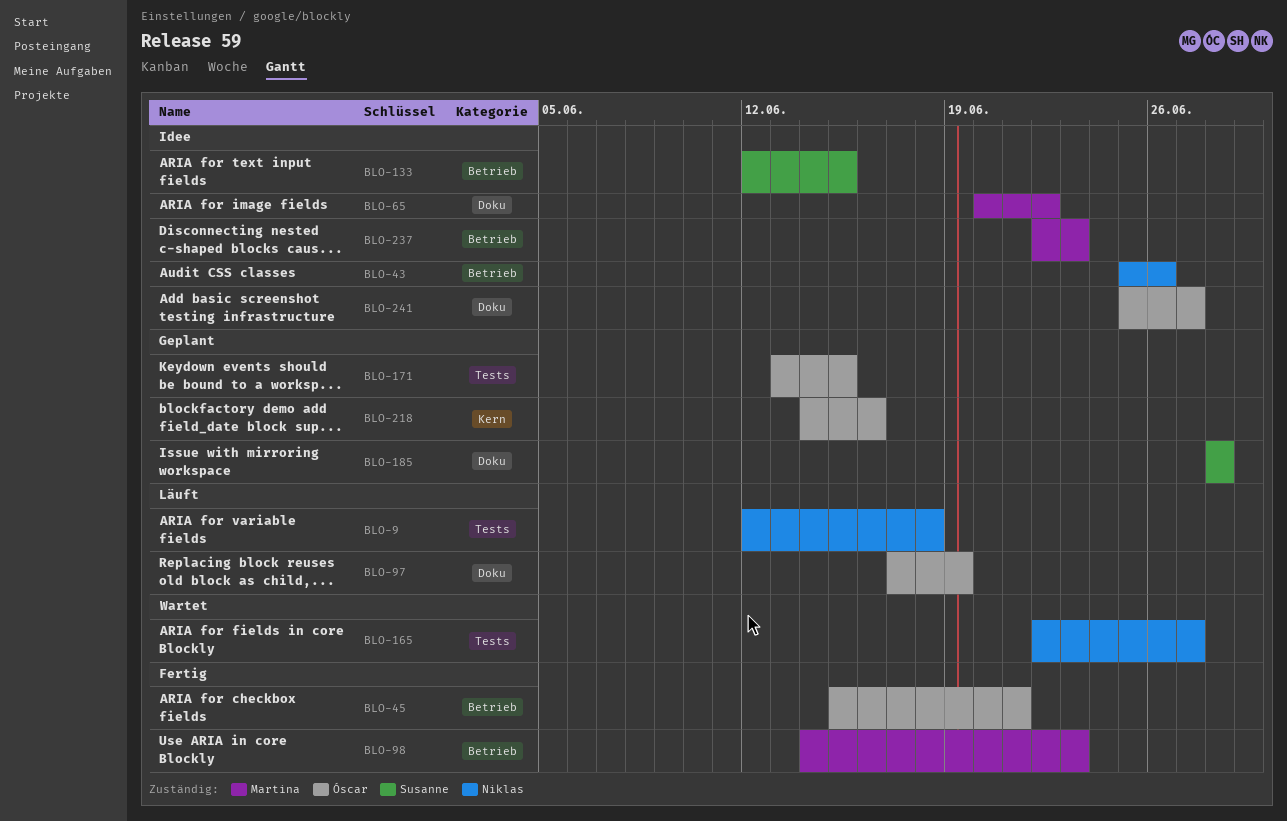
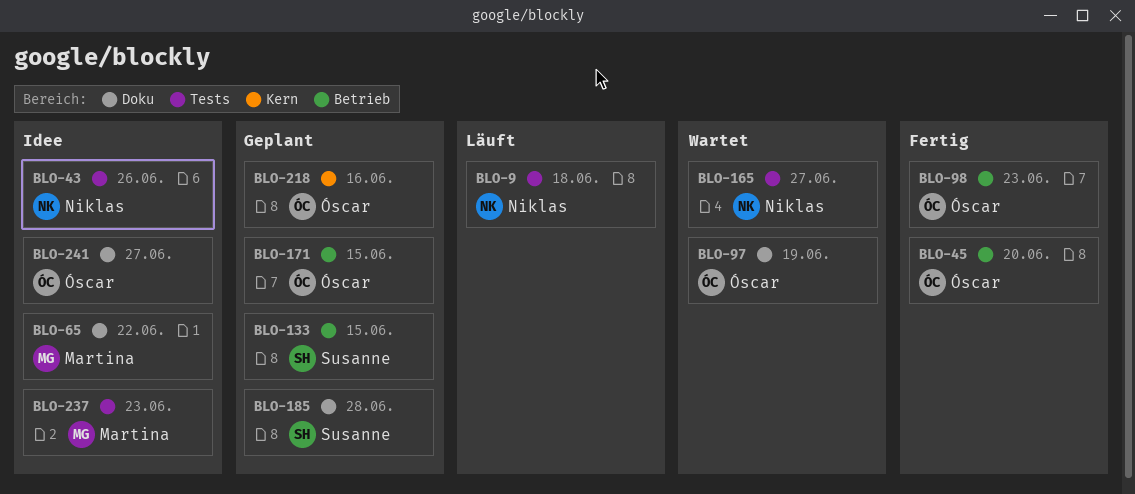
BLO-43, label: Betrieb -> Tests
BLO-45, due: Jun 21 -> Jun 20
BLO-97, status: Läuft -> Wartet
BLO-98, owner: Martina -> Óscar
BLO-133, status: Idee -> Geplant
BLO-171, label: Tests -> Betrieb
BLO-237, label: Betrieb -> Tests

